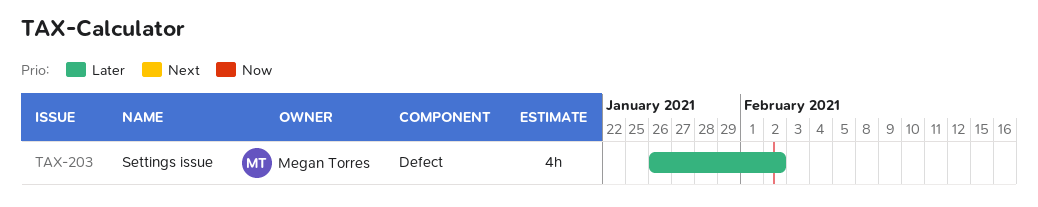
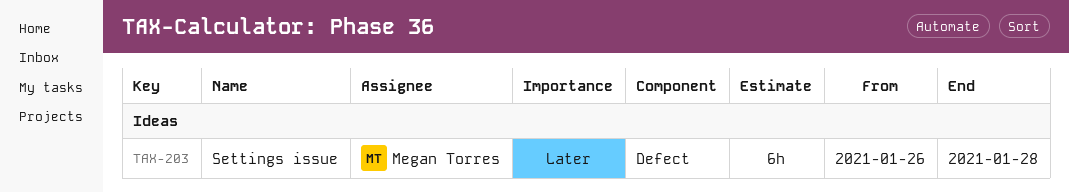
TAX-203, estimate: 4h -> 6h
TAX-203, due: Feb 2 -> Jan 28

